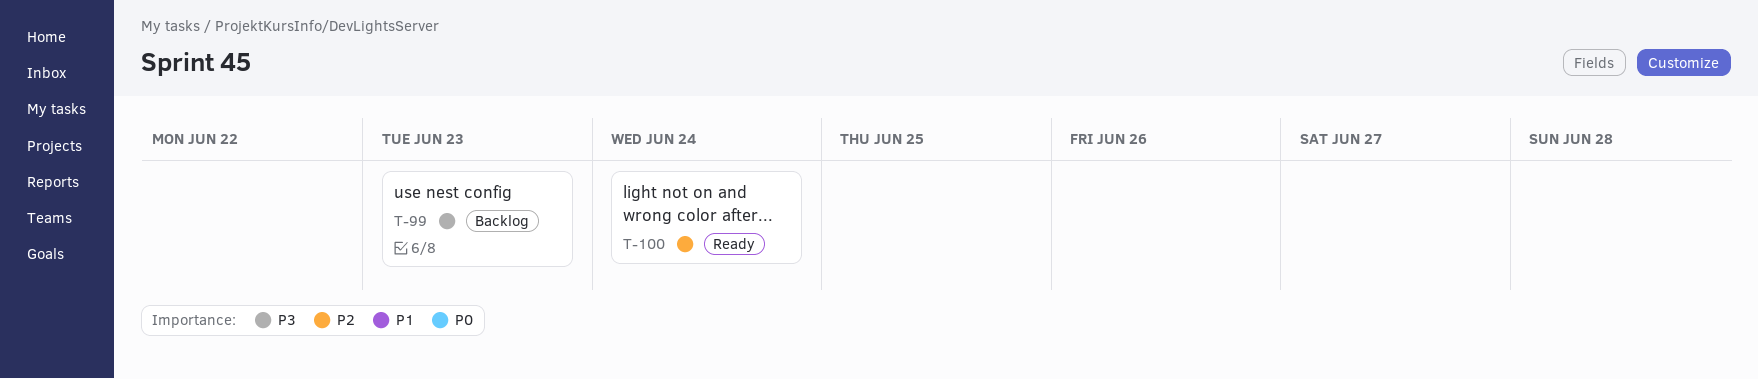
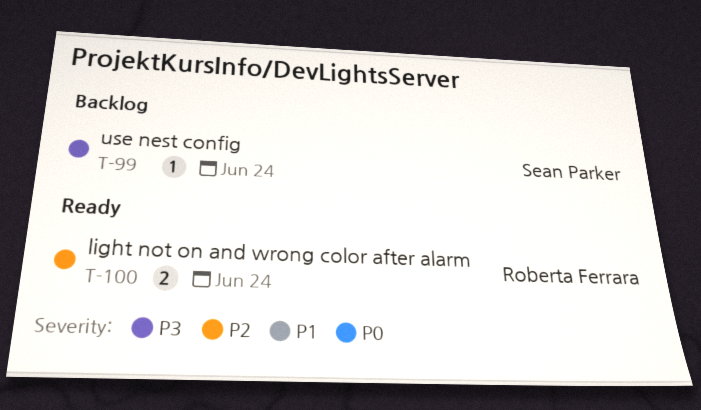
T-99, due: Jun 23 -> Jun 24

